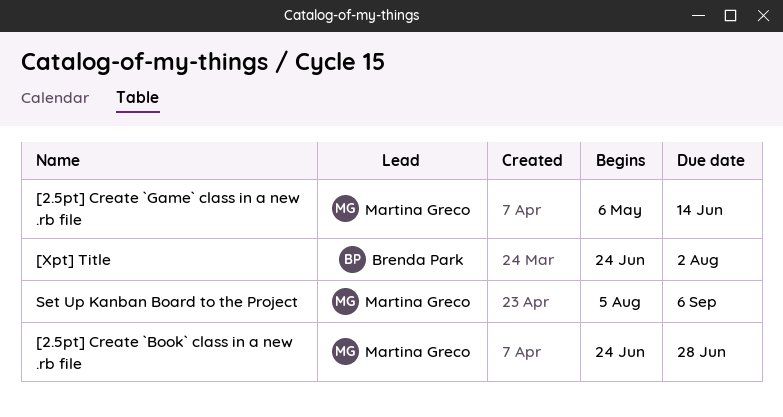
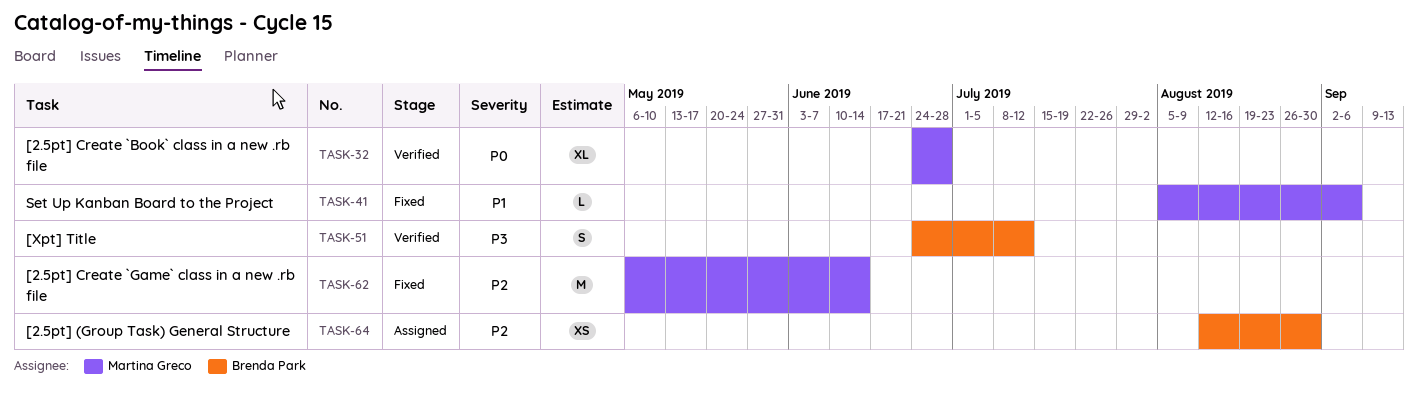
[2.5pt] (Group Task) General Structure: none -> present
[Xpt] Title, due: Aug 2 -> Jul 12

